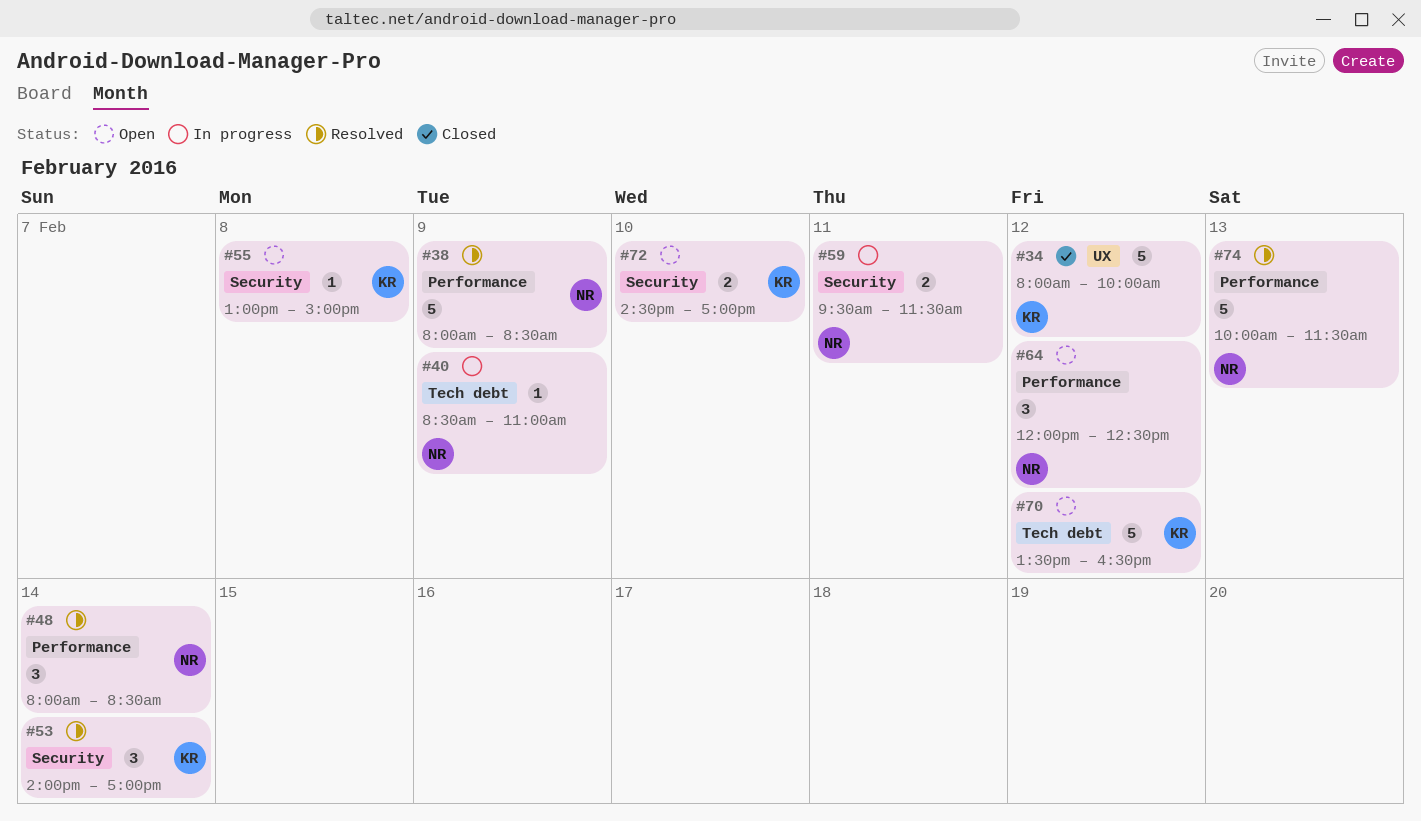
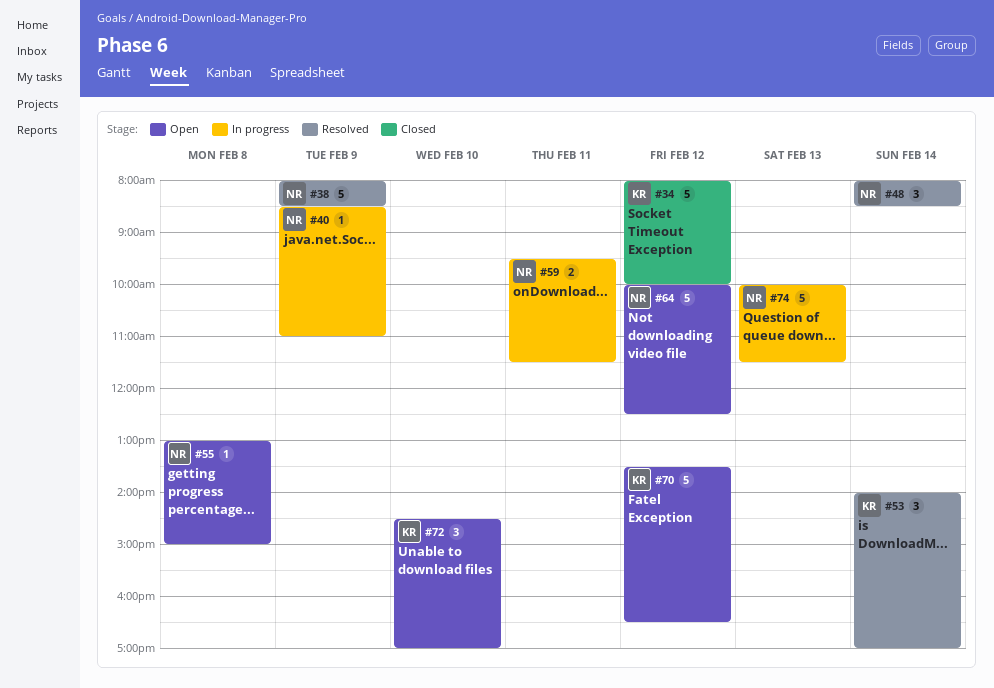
#55, owner: KR -> NR
#64, estimate: 3 -> 5
#64, begins: 12:00 -> 10:00
#72, estimate: 2 -> 3
#74, status: Resolved -> In progress

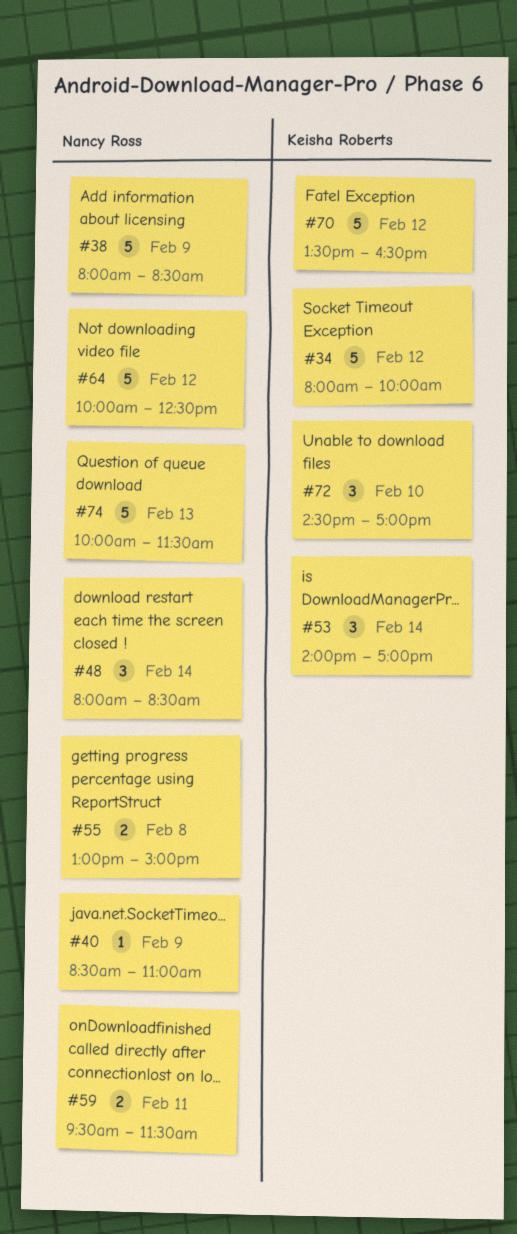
#55, estimate: 1 -> 2

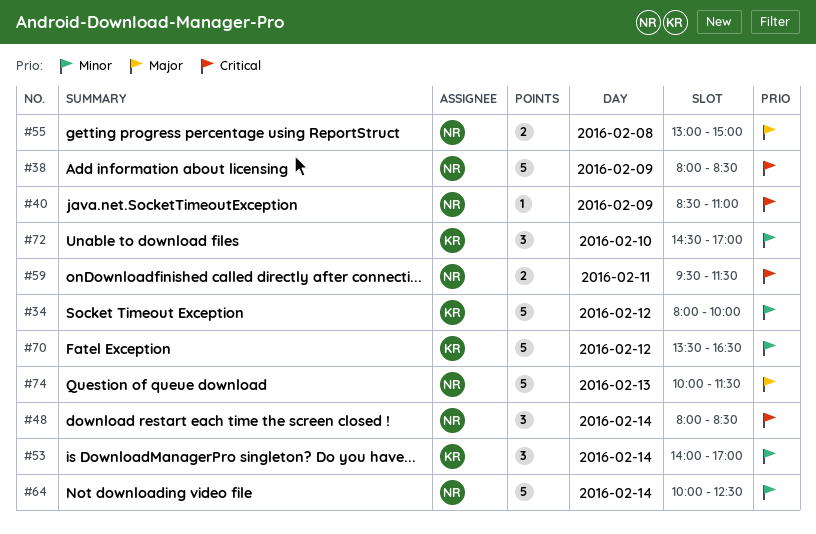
#64, day: Feb 12 -> Feb 14

